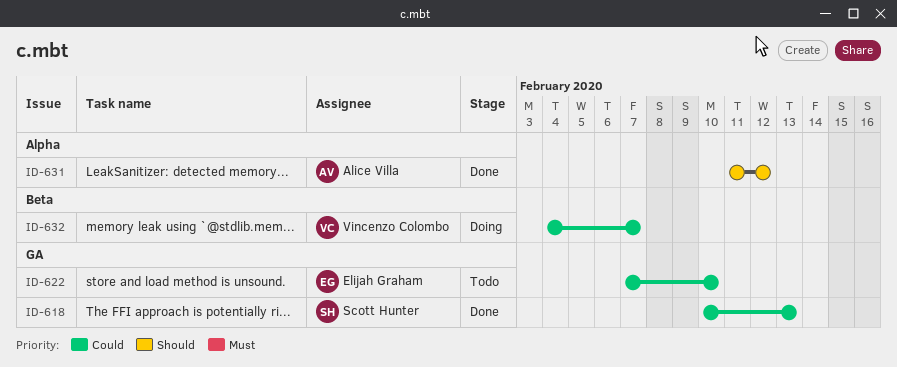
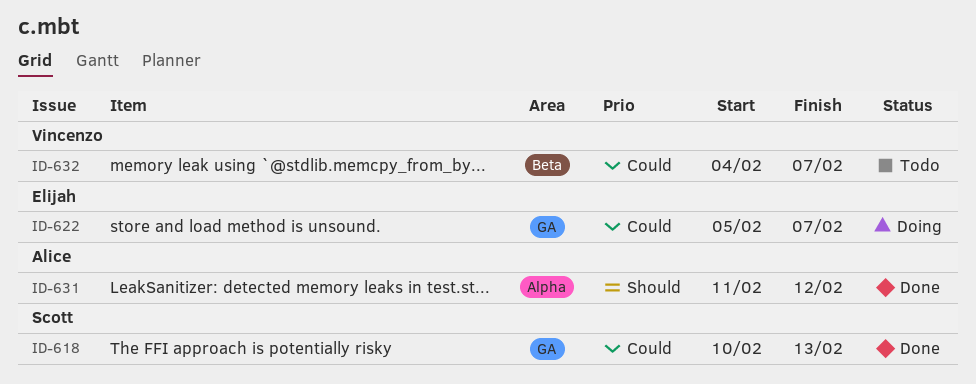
ID-622, status: Todo -> Doing
ID-622, start: Feb 7 -> Feb 5
ID-622, due: Feb 10 -> Feb 7
ID-632, status: Doing -> Todo

